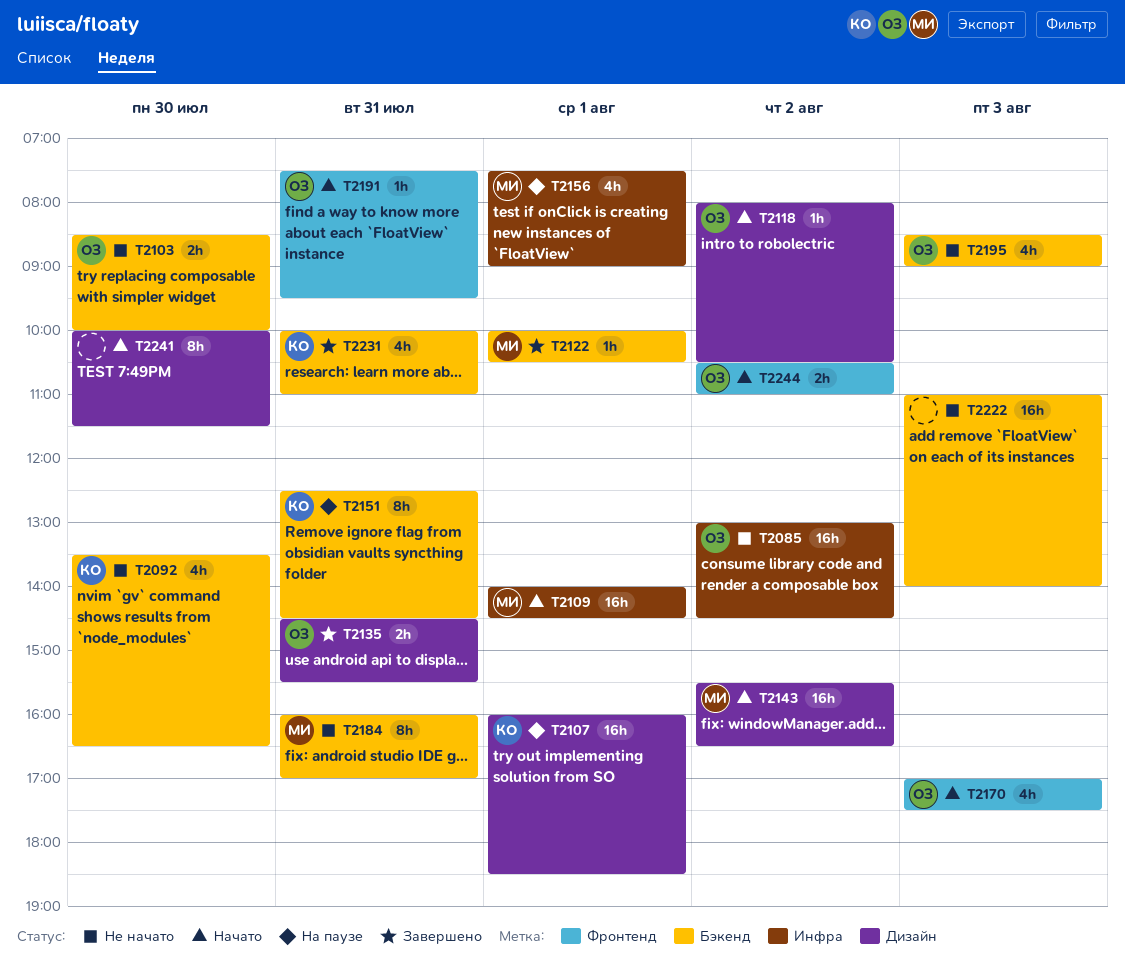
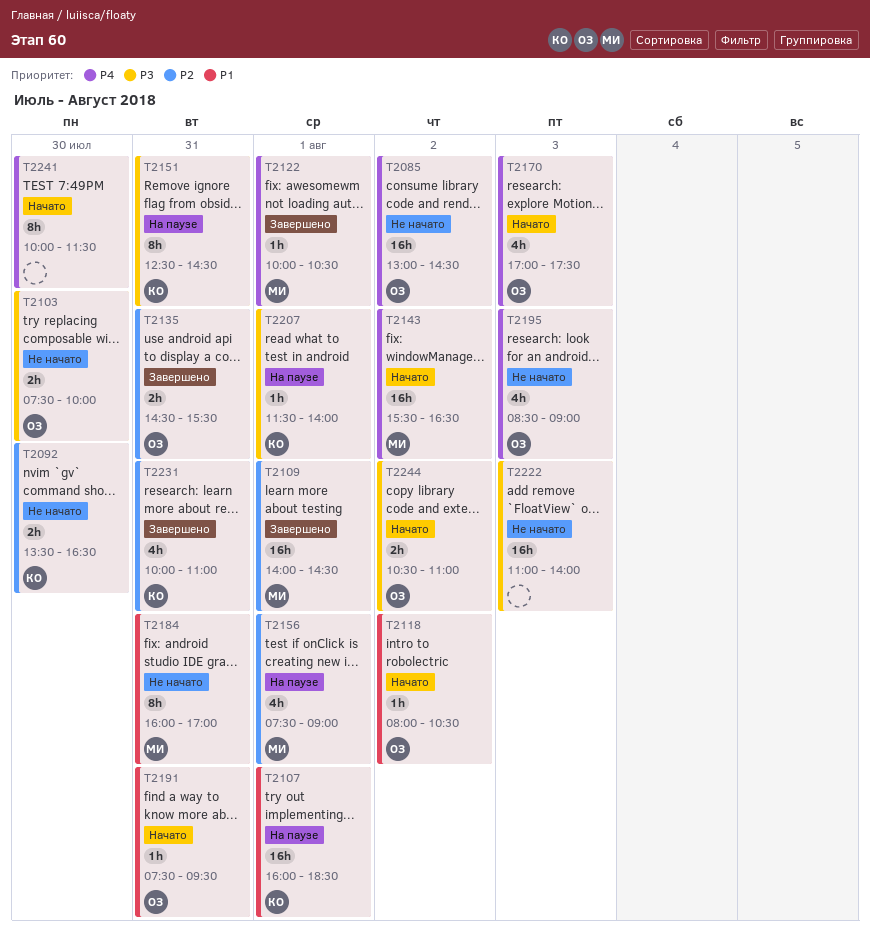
T2092, estimate: 4h -> 2h
T2103, begins: 08:30 -> 07:30
T2109, status: Начато -> Завершено
T2207: none -> present

